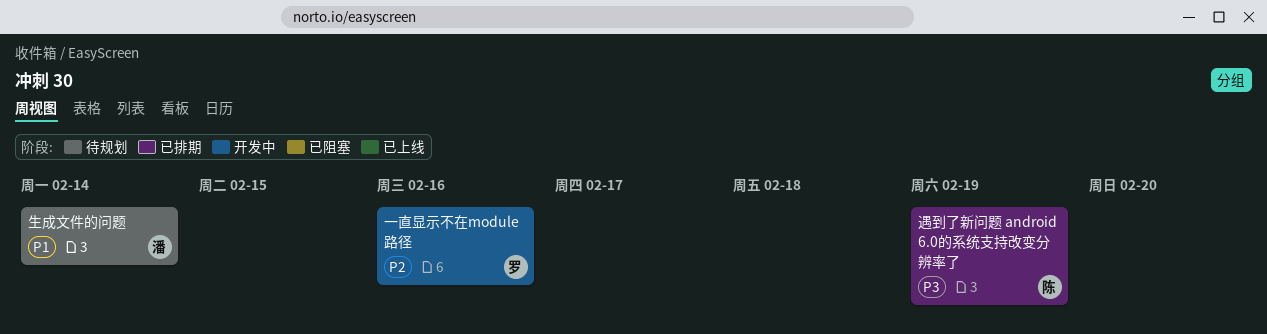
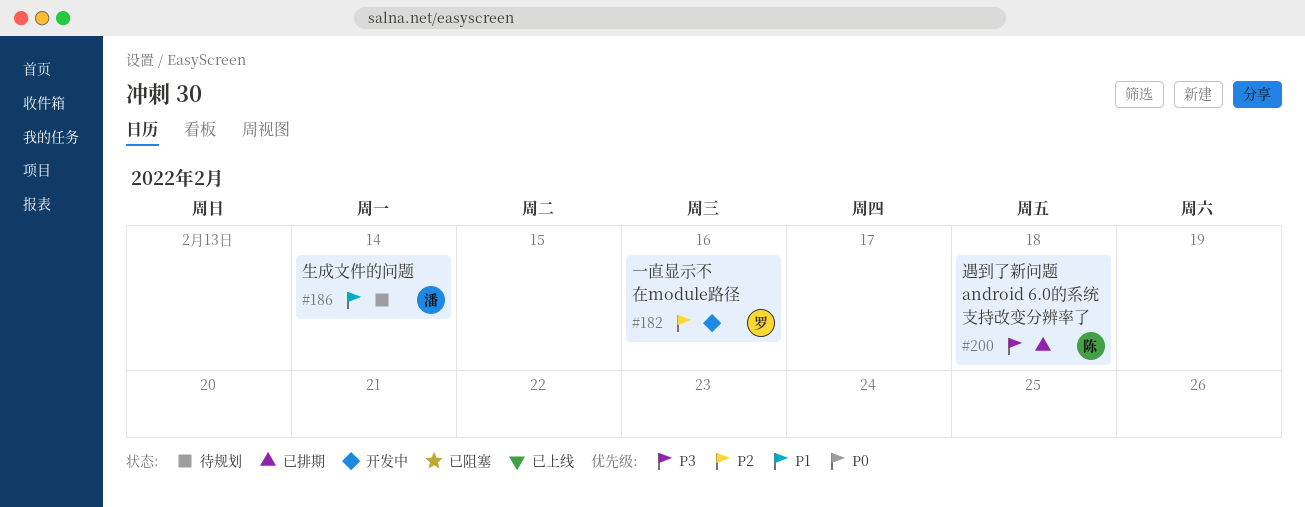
遇到了新问题 android 6.0的系统支持改变分辨率了, due: Feb 19 -> Feb 18

